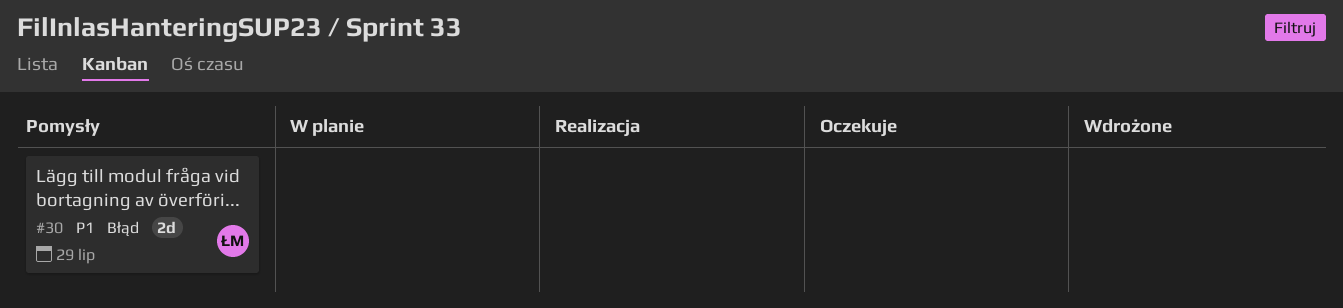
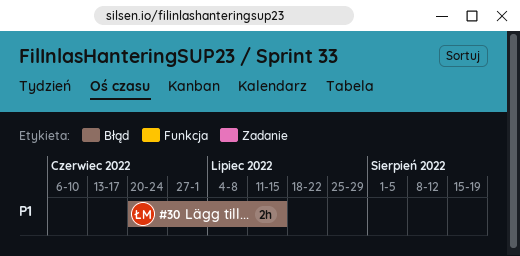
#30, estimate: 2d -> 2h
#30, due: Jul 29 -> Jul 15

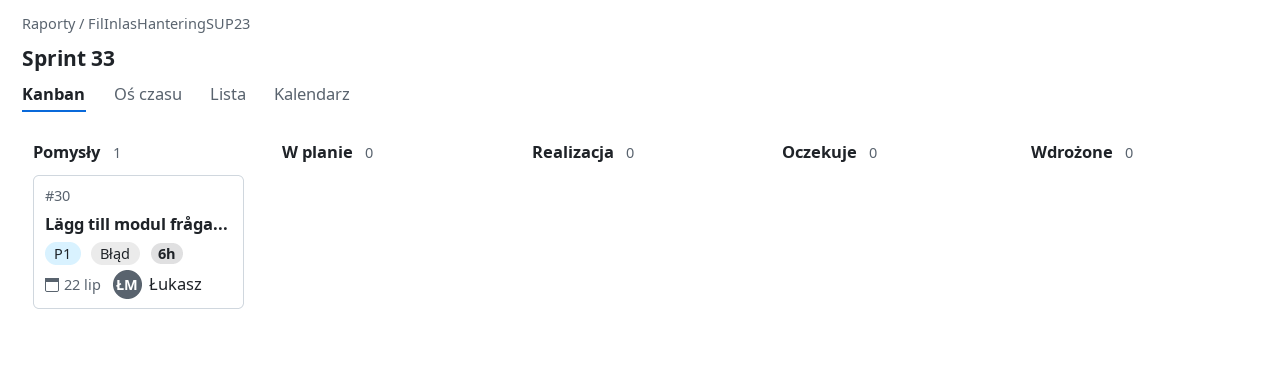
#30, estimate: 2h -> 6h
#30, due: Jul 15 -> Jul 22

